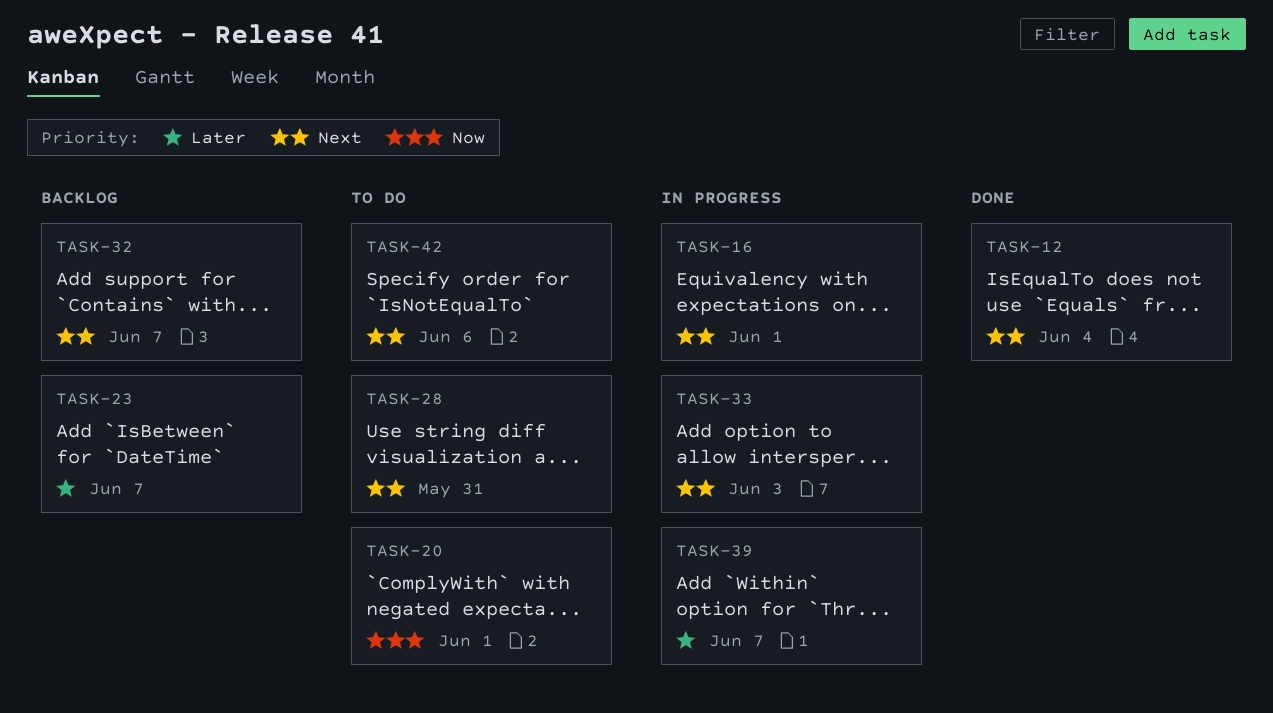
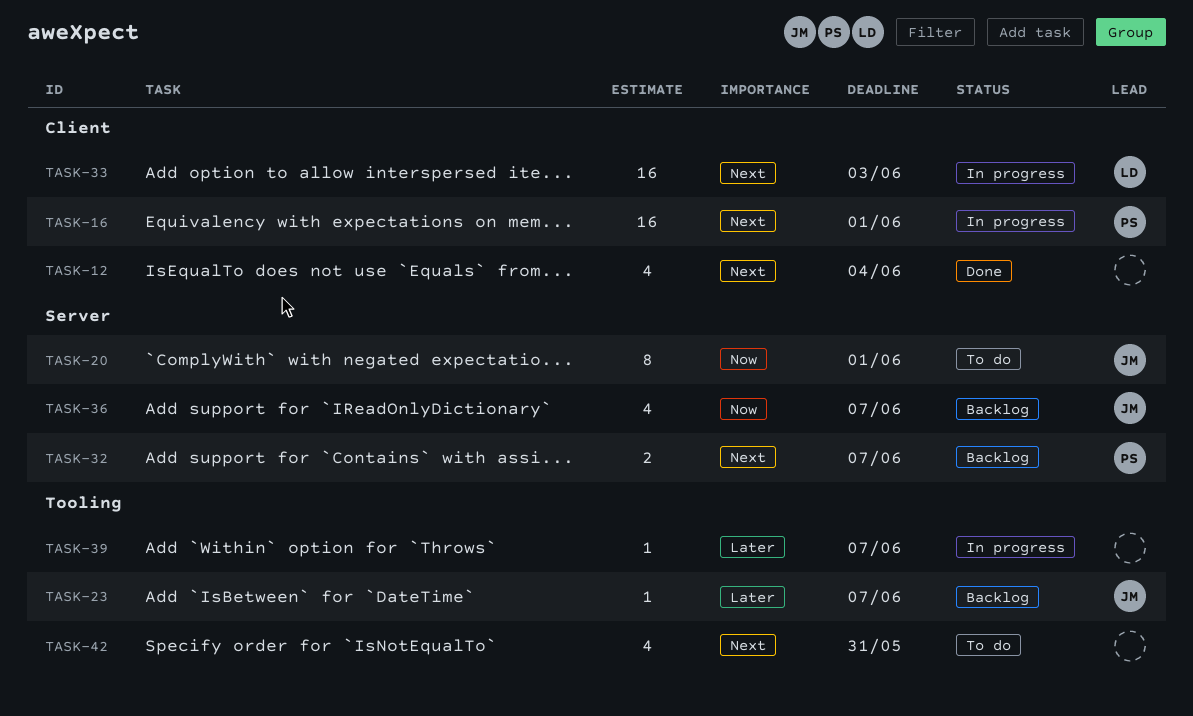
TASK-28: present -> none
TASK-36: none -> present
TASK-42, due: Jun 6 -> May 31

